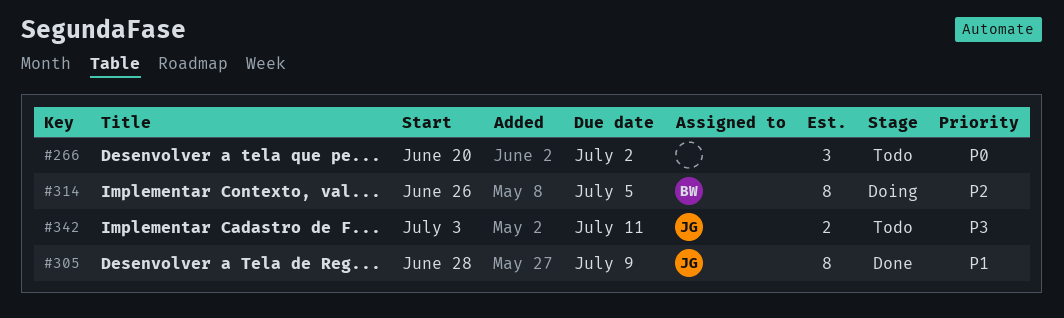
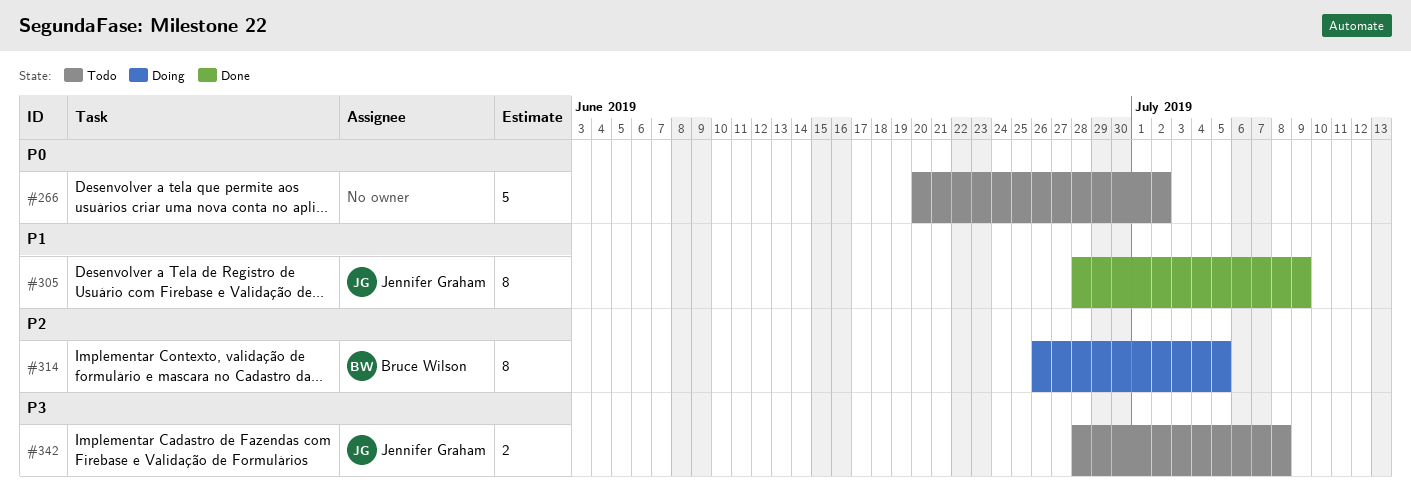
#266, estimate: 3 -> 5
#342, start: Jul 3 -> Jun 28
#342, due: Jul 11 -> Jul 8

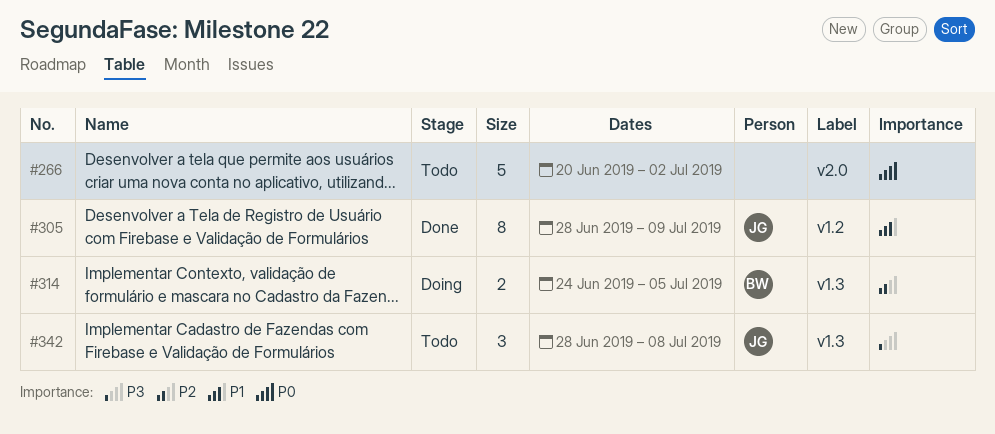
#314, estimate: 8 -> 2
#314, start: Jun 26 -> Jun 24
#342, estimate: 2 -> 3

